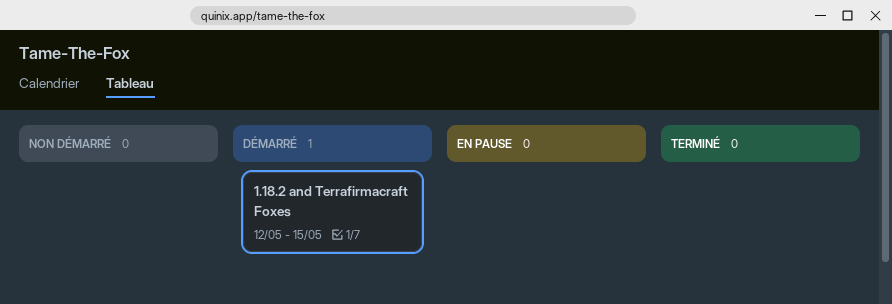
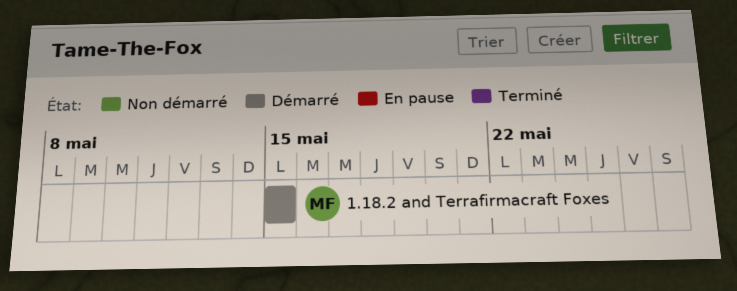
1.18.2 and Terrafirmacraft Foxes, start: May 12 -> May 15

